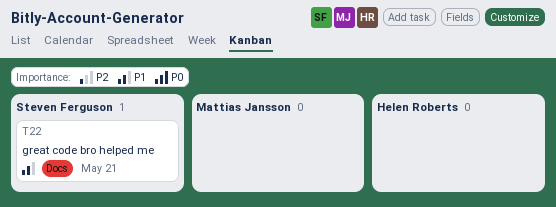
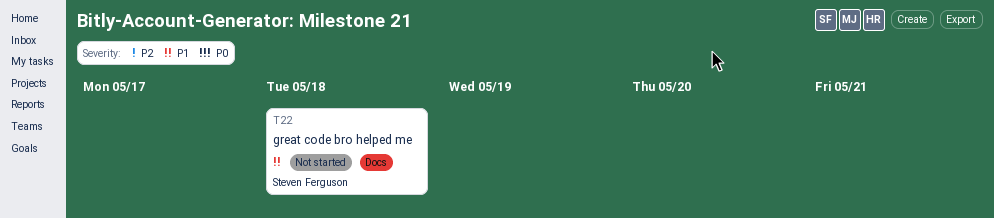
T22, due: May 21 -> May 18

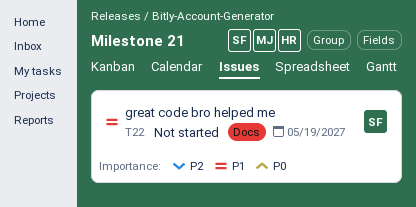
T22, due: May 18 -> May 19

